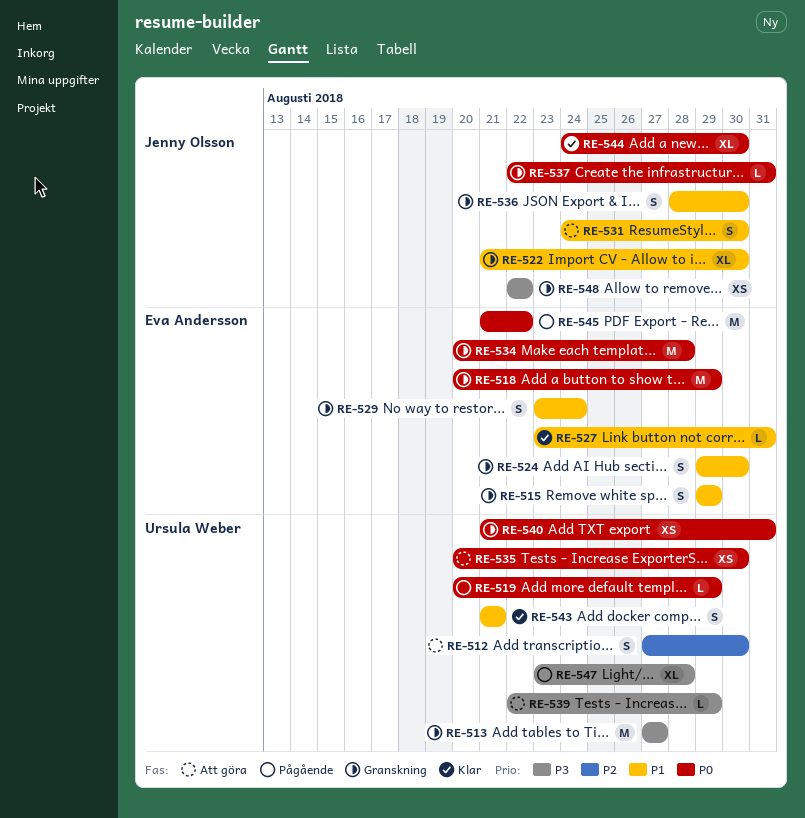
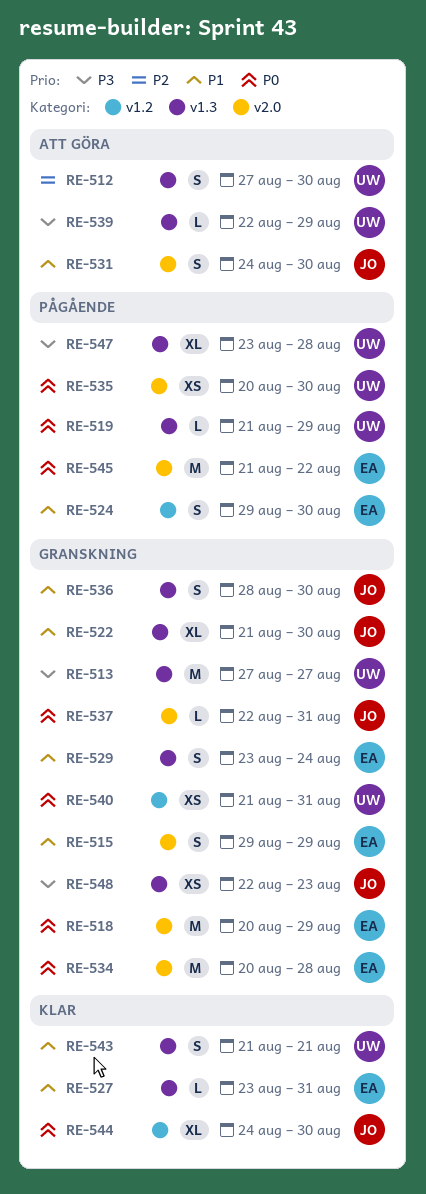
RE-519, start: Aug 20 -> Aug 21
RE-524, status: Granskning -> Pågående
RE-535, status: Att göra -> Pågående
RE-548, due: Aug 22 -> Aug 23

